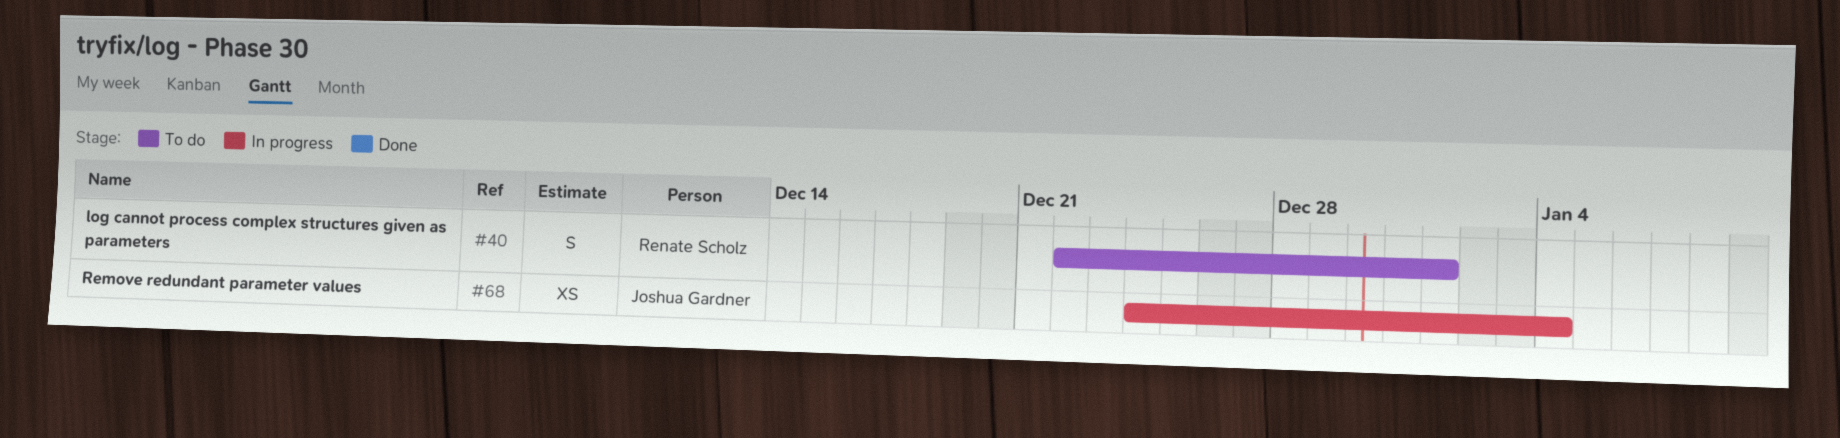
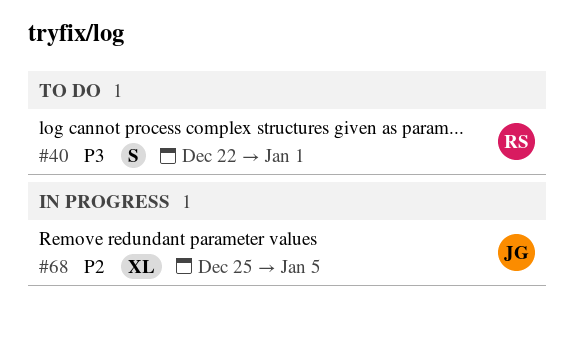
#68, estimate: XS -> XL
#68, start: Dec 24 -> Dec 25
#68, due: Jan 4 -> Jan 5

